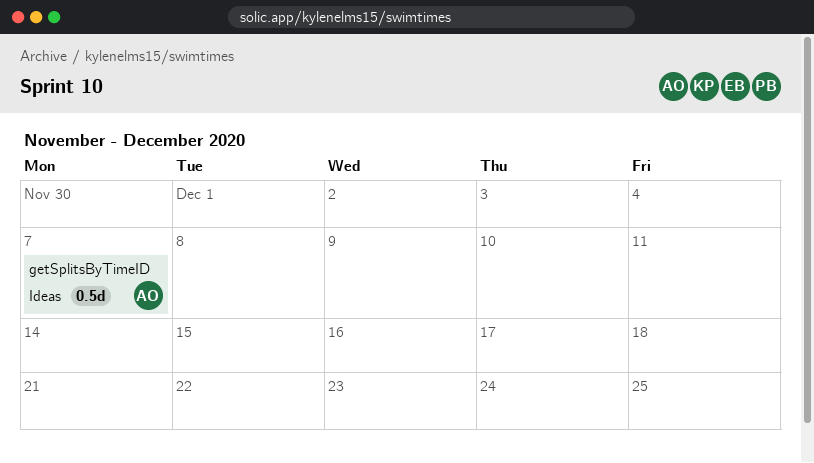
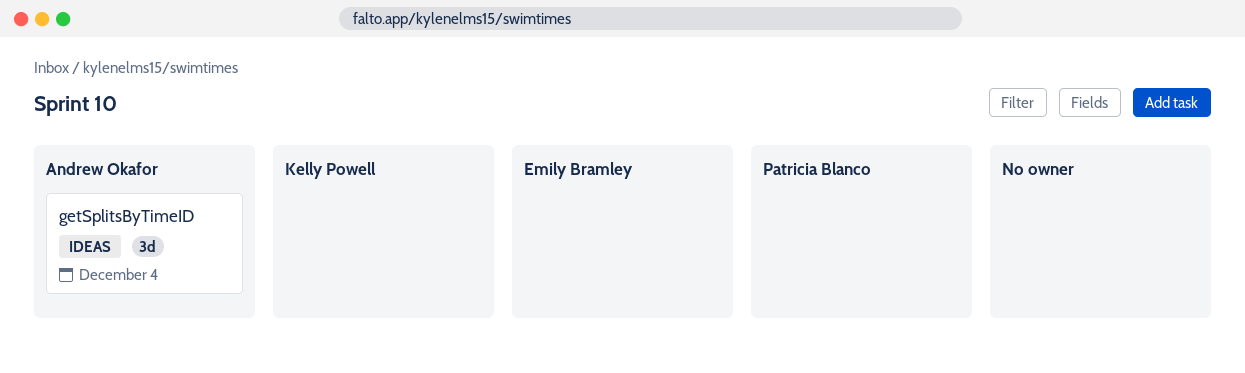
getSplitsByTimeID, estimate: 0.5d -> 3d
getSplitsByTimeID, due: Dec 7 -> Dec 4

